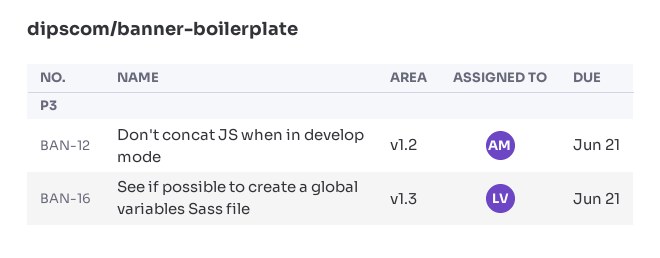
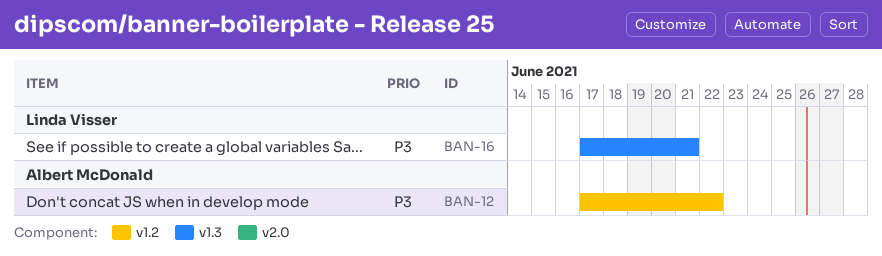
BAN-12, due: Jun 21 -> Jun 22

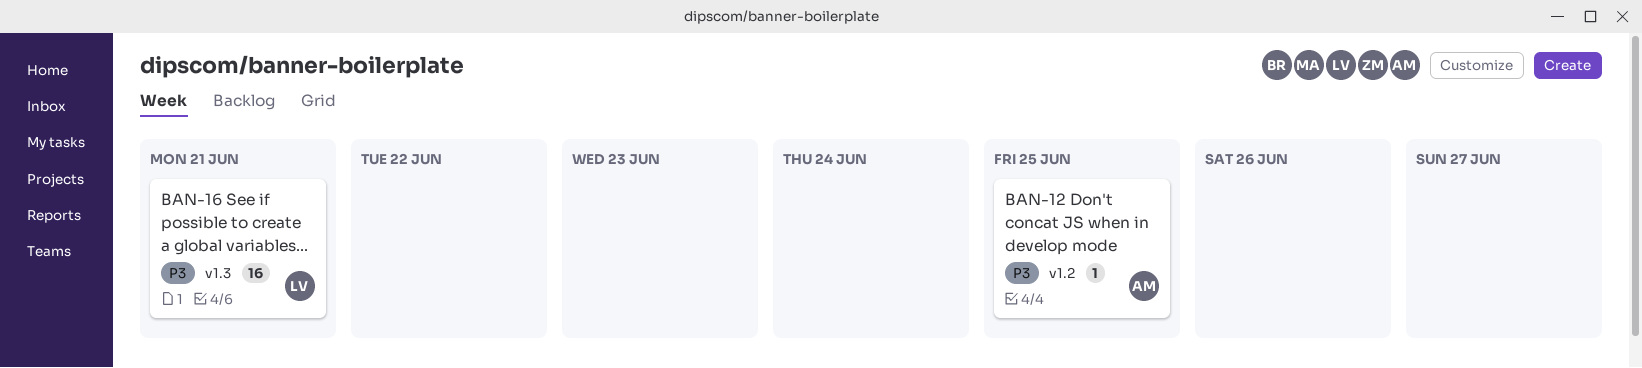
BAN-12, due: Jun 22 -> Jun 25

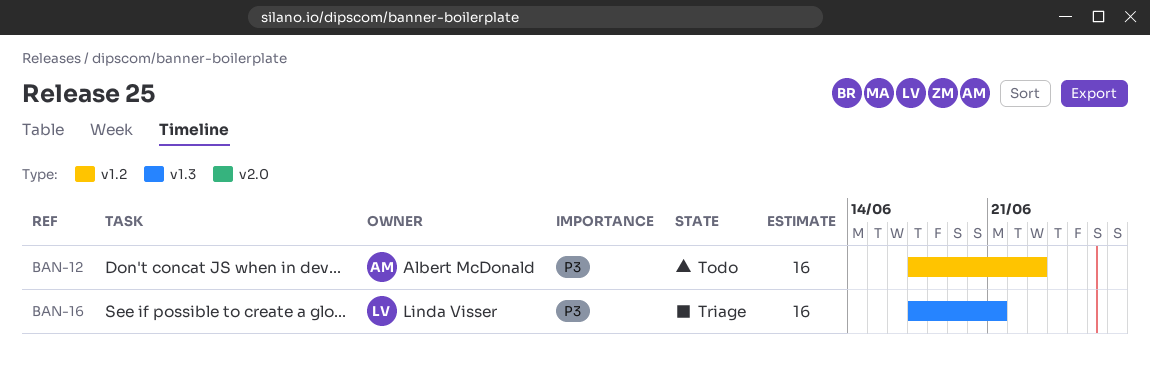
BAN-12, estimate: 1 -> 16
BAN-12, due: Jun 25 -> Jun 23

